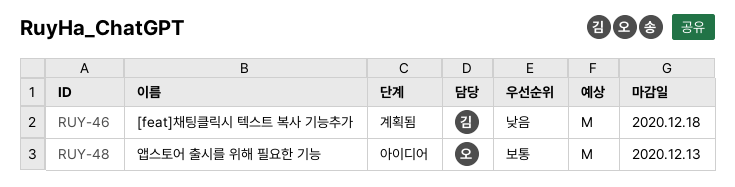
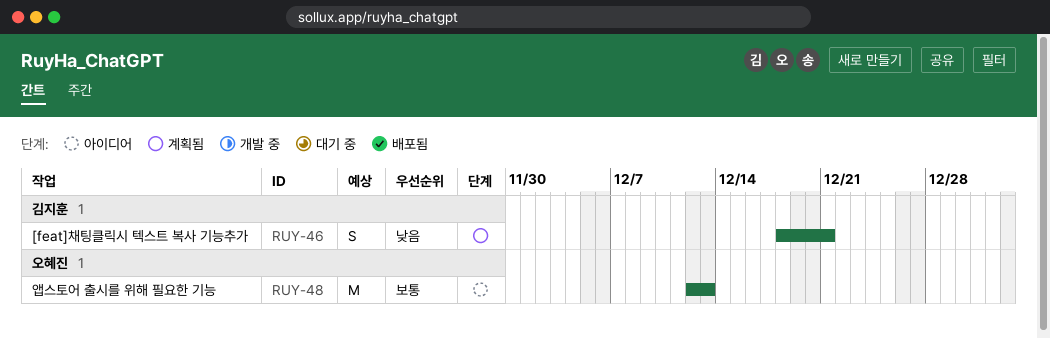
RUY-46, estimate: M -> S
RUY-46, due: Dec 18 -> Dec 21

